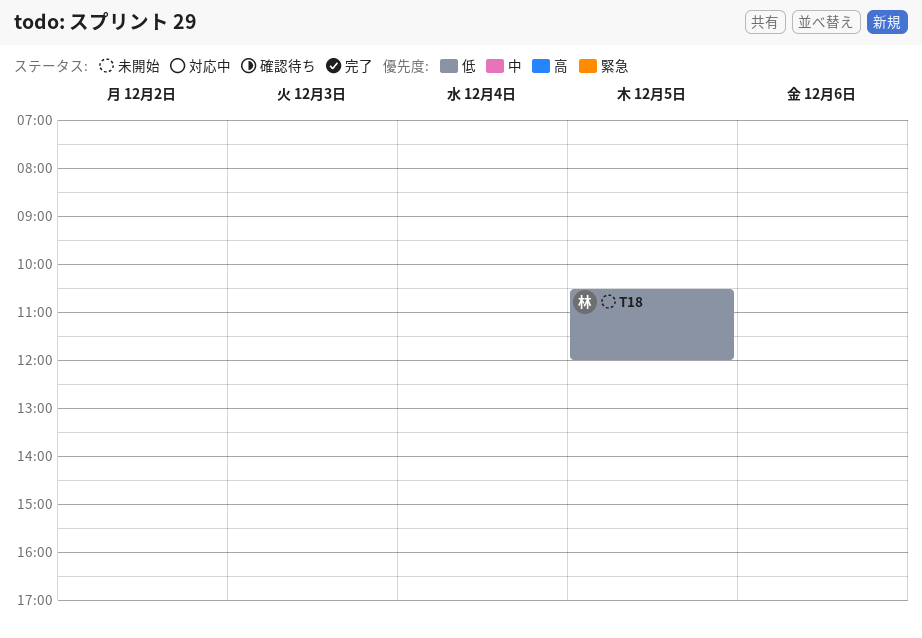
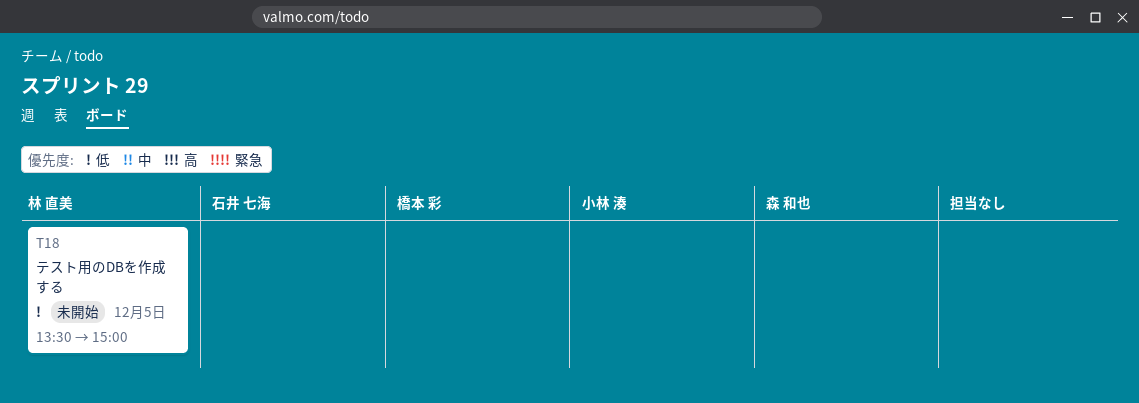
T18, begins: 10:30 -> 13:30
T18, ends: 12:00 -> 15:00

